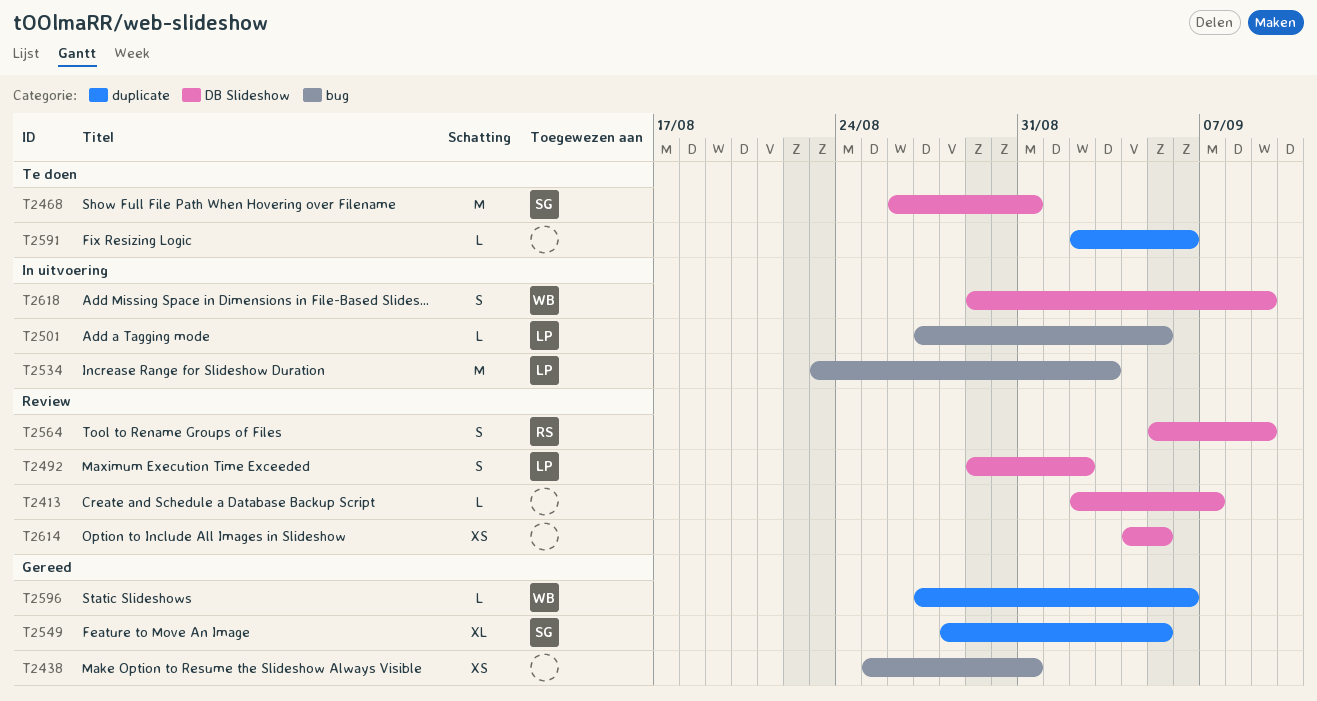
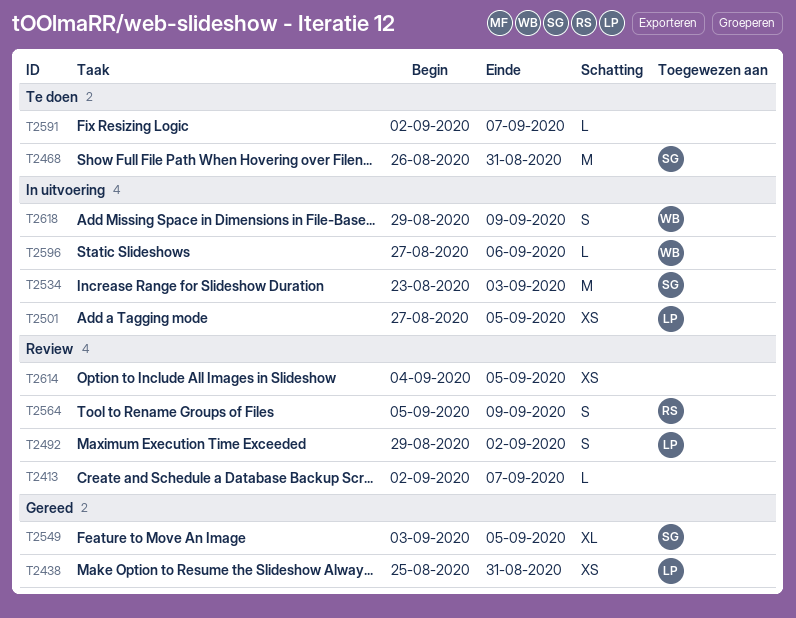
T2438, owner: none -> LP
T2501, estimate: L -> XS
T2534, owner: LP -> SG
T2549, start: Aug 28 -> Sep 3
T2591, due: Sep 6 -> Sep 7
T2596, status: Gereed -> In uitvoering

